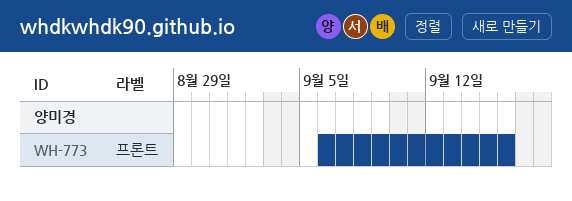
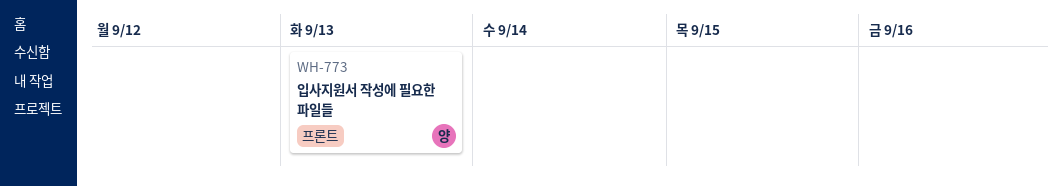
WH-773, due: Sep 16 -> Sep 13

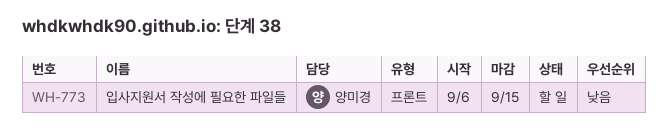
WH-773, due: Sep 13 -> Sep 15

